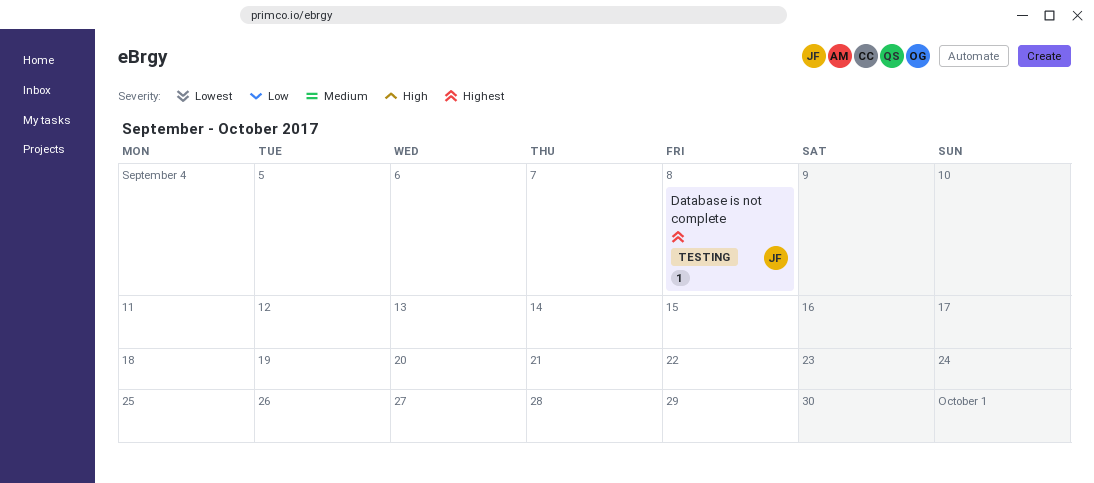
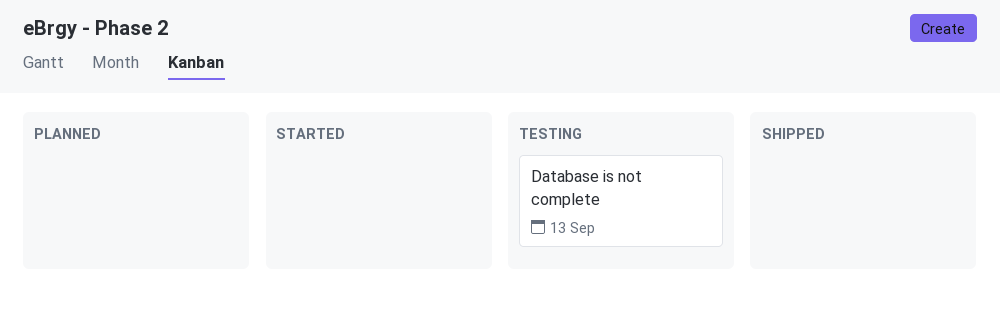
Database is not complete, due: Sep 8 -> Sep 13

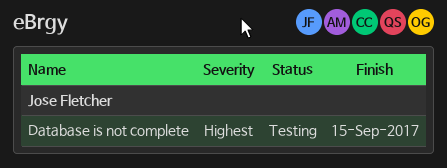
Database is not complete, due: Sep 13 -> Sep 15

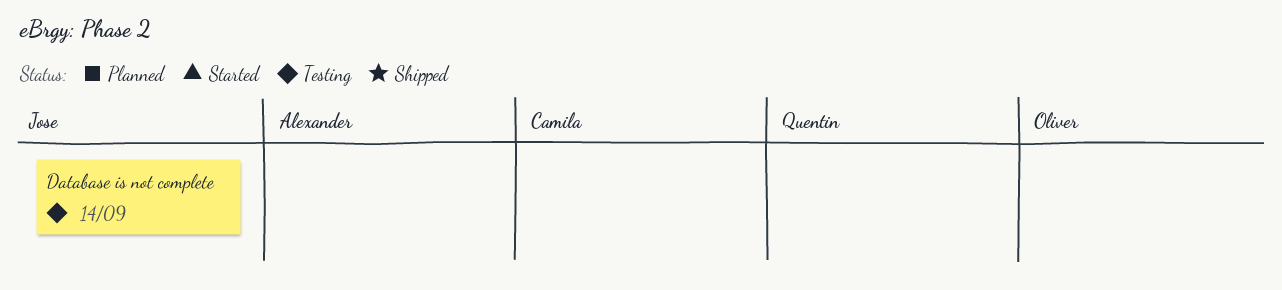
Database is not complete, due: Sep 15 -> Sep 14

